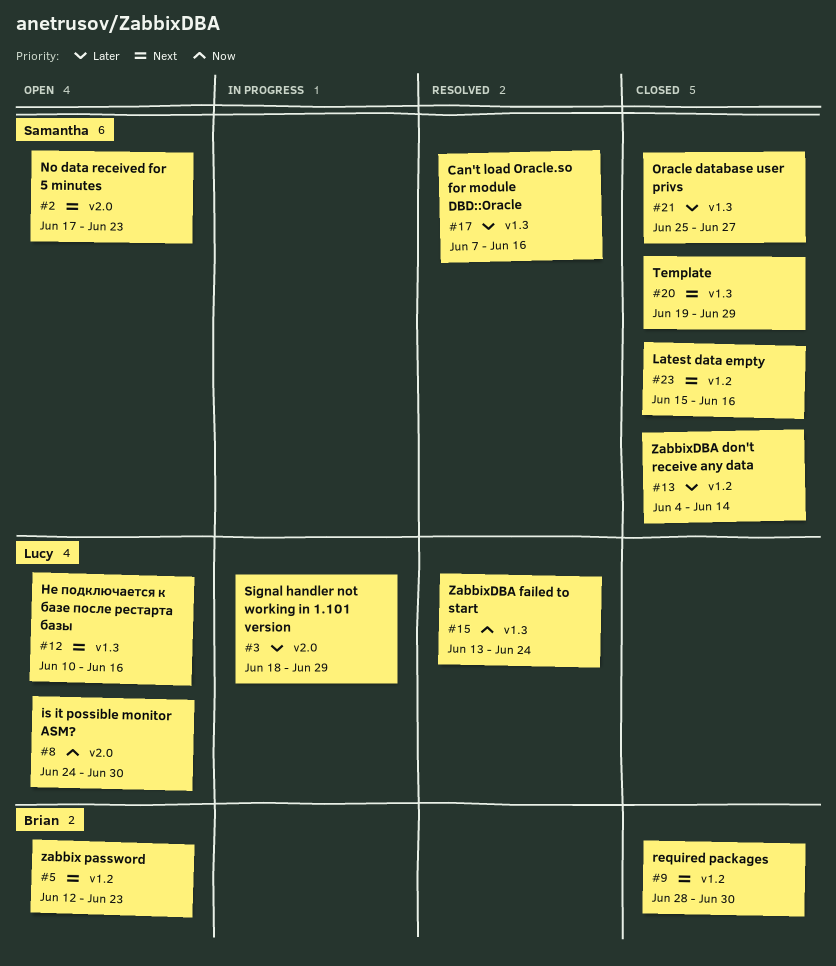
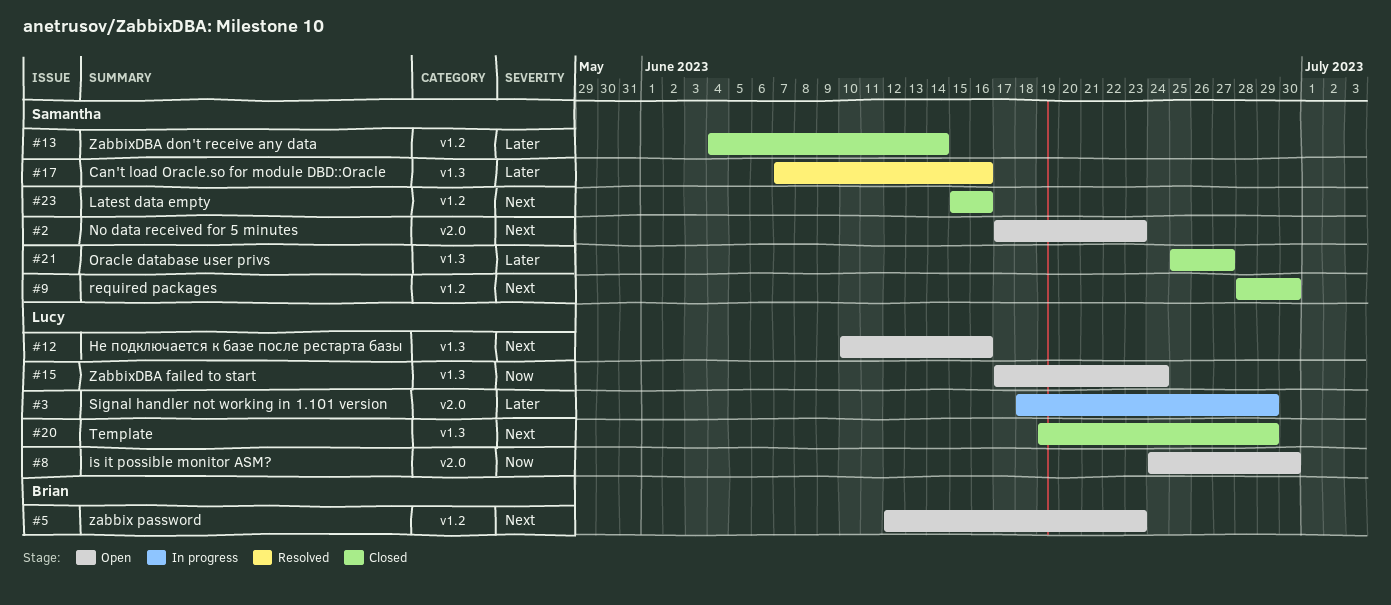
#9, owner: Brian -> Samantha
#15, status: Resolved -> Open
#15, start: Jun 13 -> Jun 17
#20, owner: Samantha -> Lucy

